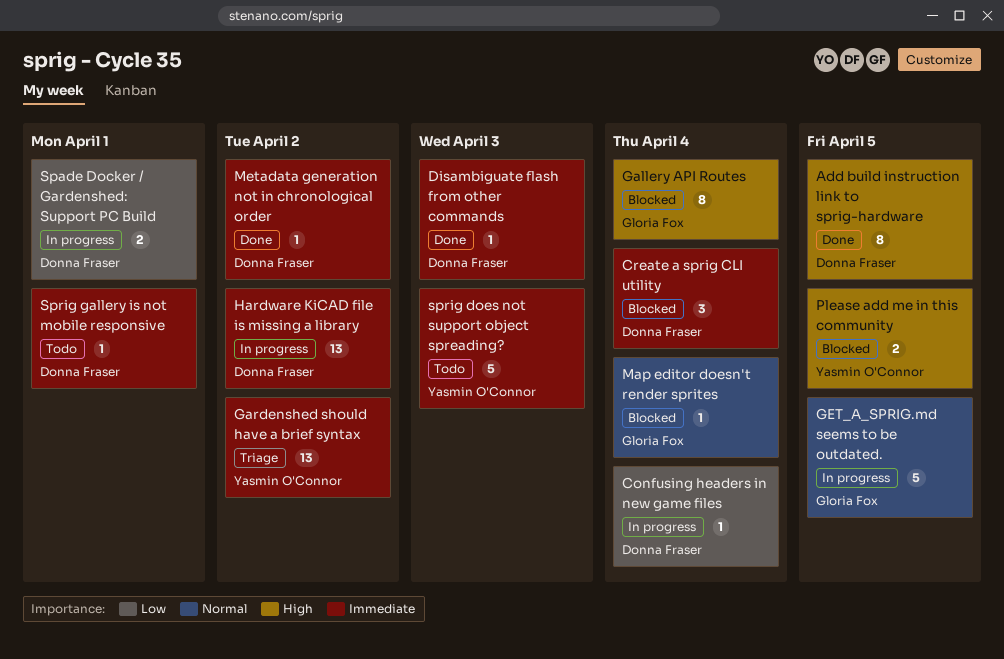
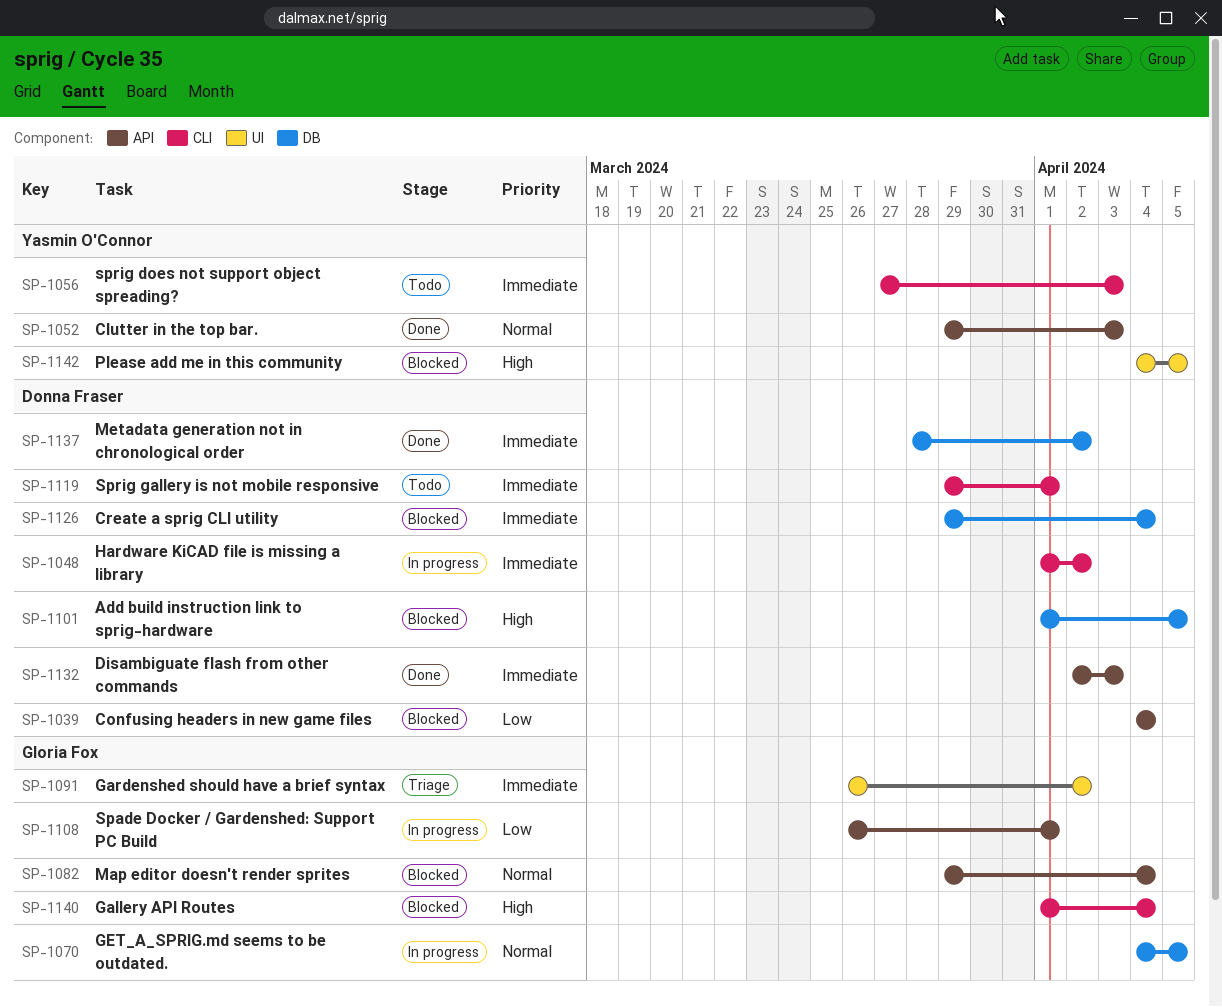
Add build instruction link to sprig-hardware, status: Done -> Blocked
Clutter in the top bar.: none -> present
Confusing headers in new game files, status: In progress -> Blocked
Gardenshed should have a brief syntax, owner: Yasmin O'Connor -> Gloria Fox
Spade Docker / Gardenshed: Support PC Build, owner: Donna Fraser -> Gloria Fox

